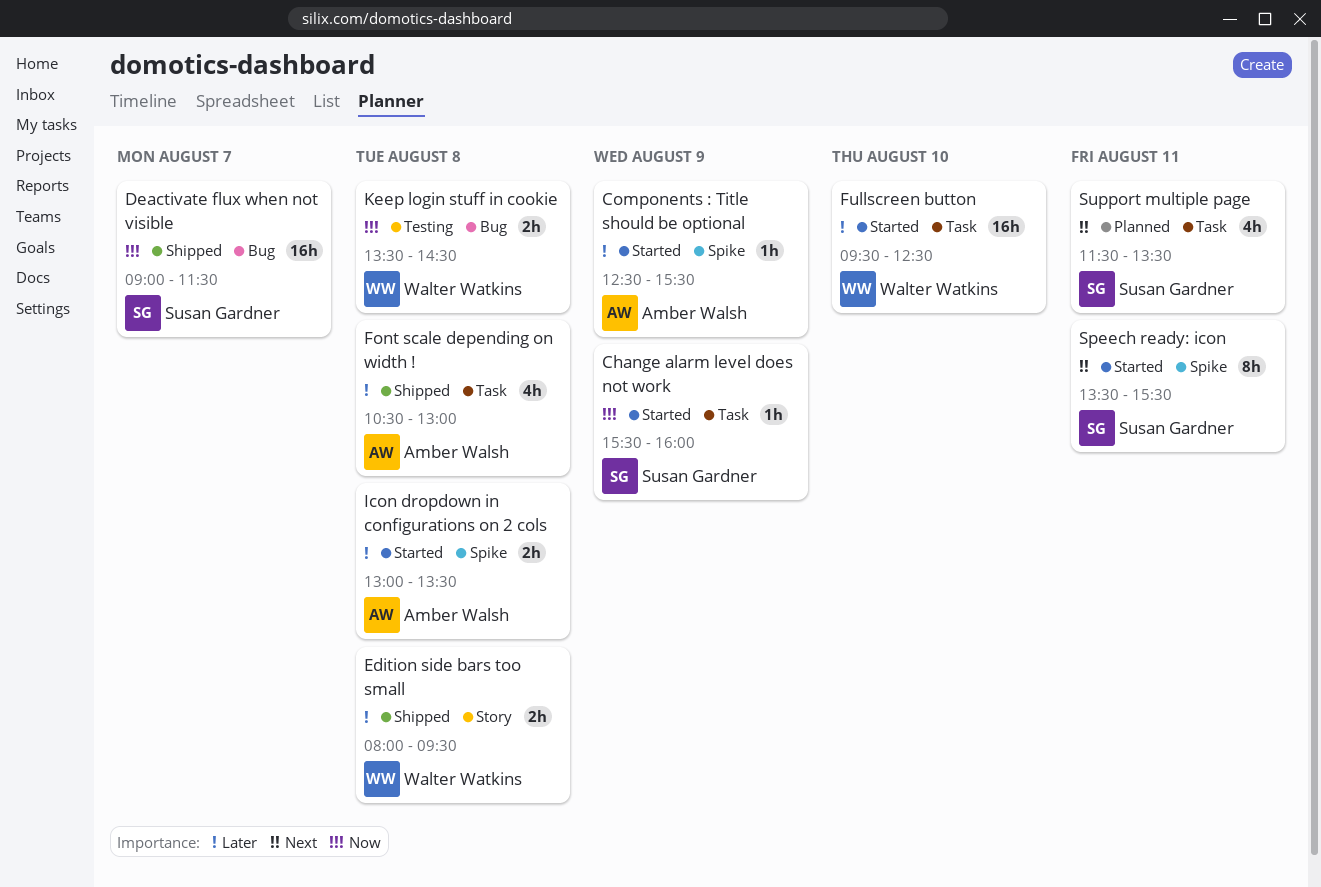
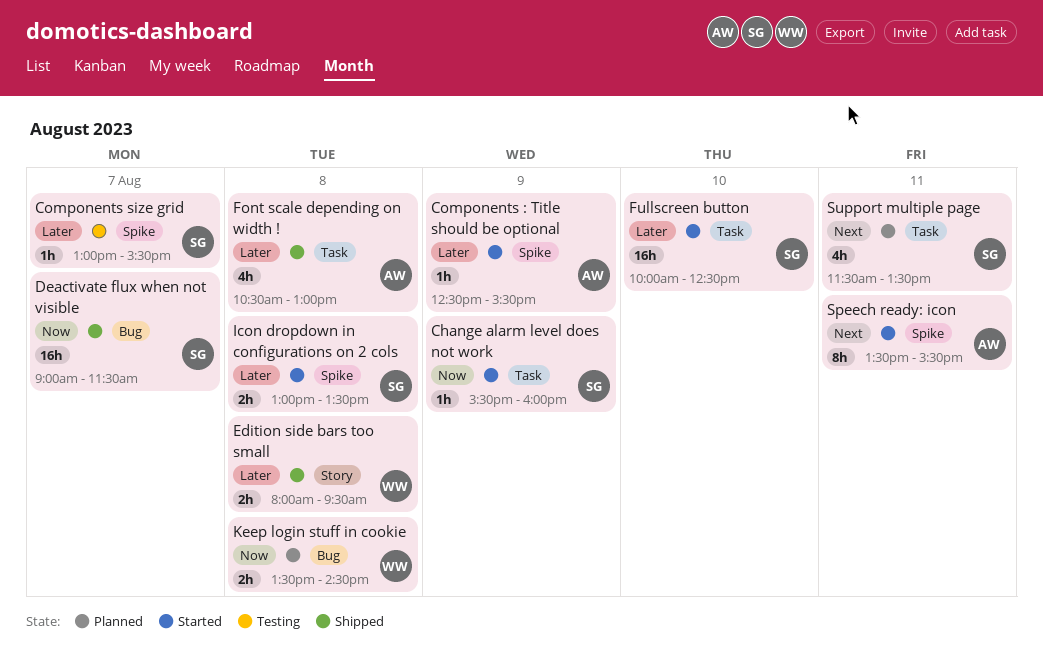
Components size grid: none -> present
Fullscreen button, owner: Walter Watkins -> Susan Gardner
Fullscreen button, begins: 09:30 -> 10:00
Icon dropdown in configurations on 2 cols, owner: Amber Walsh -> Susan Gardner
Keep login stuff in cookie, status: Testing -> Planned
Speech ready: icon, owner: Susan Gardner -> Amber Walsh

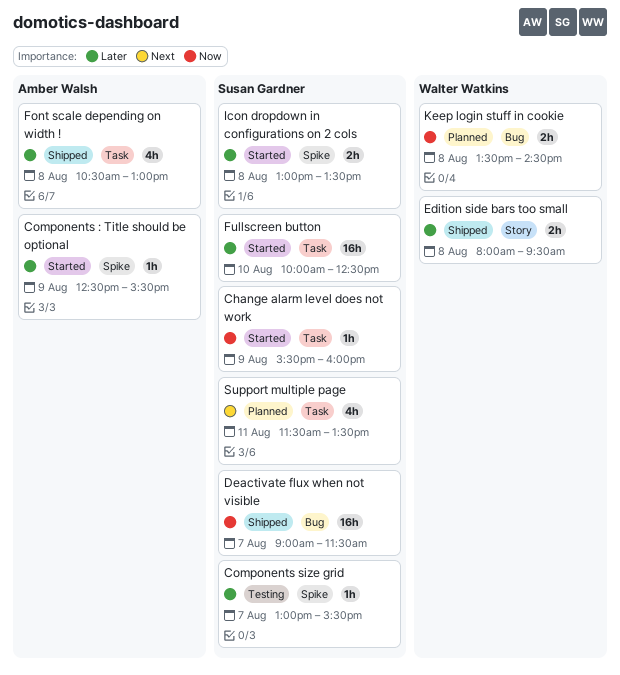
Speech ready: icon: present -> none

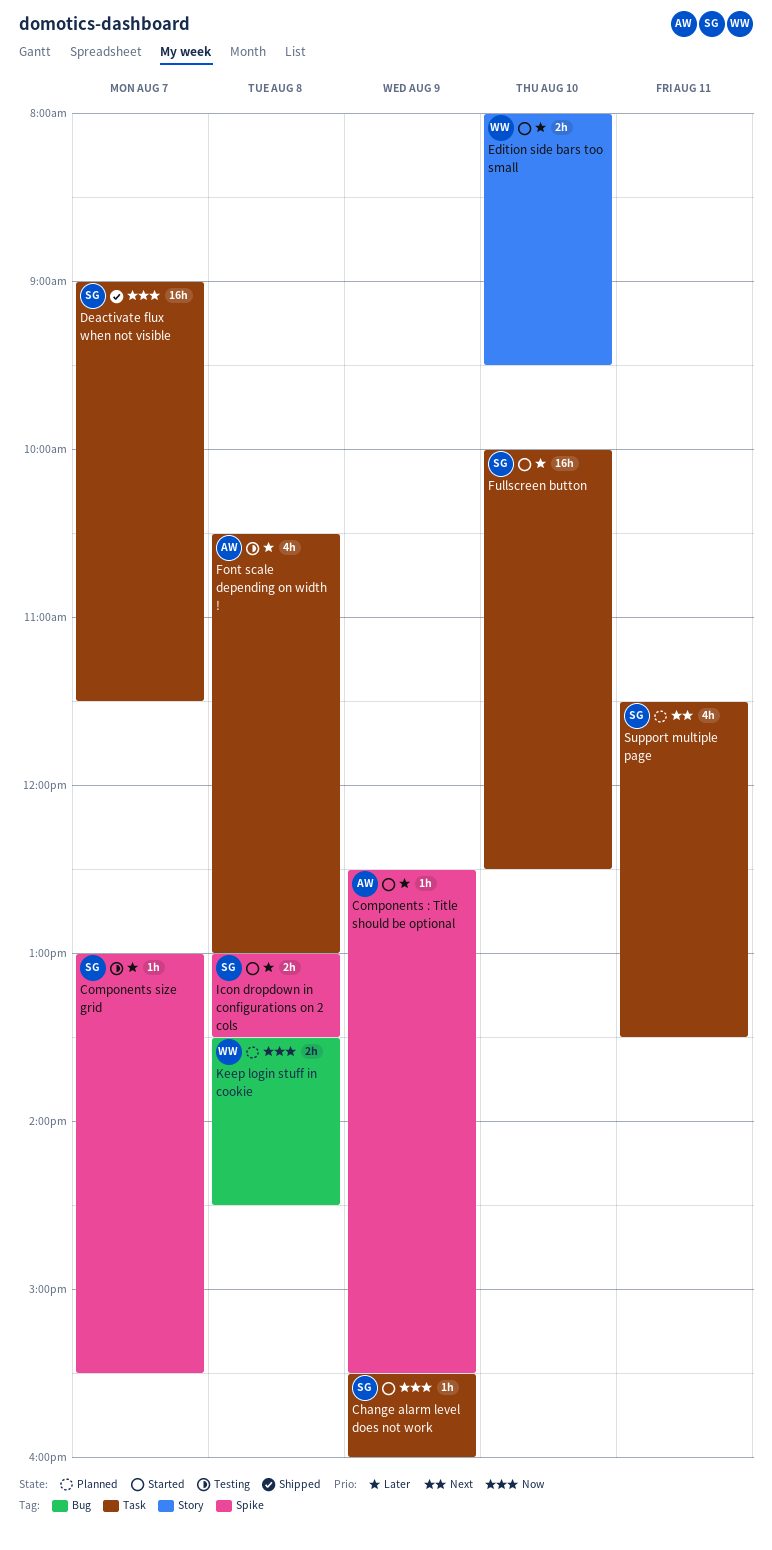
Deactivate flux when not visible, label: Bug -> Task
Edition side bars too small, status: Shipped -> Started
Edition side bars too small, day: Aug 8 -> Aug 10
Font scale depending on width !, status: Shipped -> Testing

